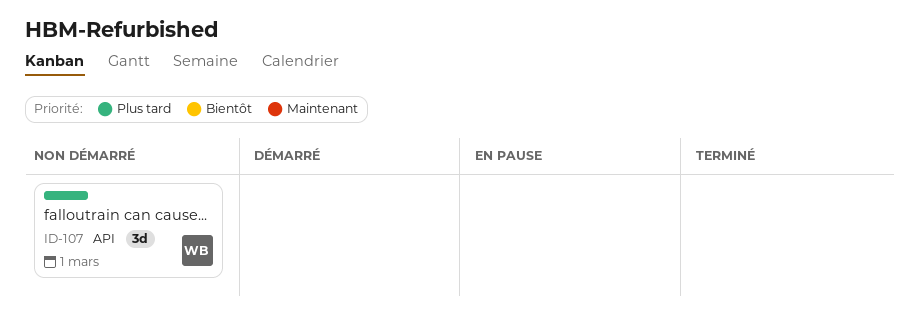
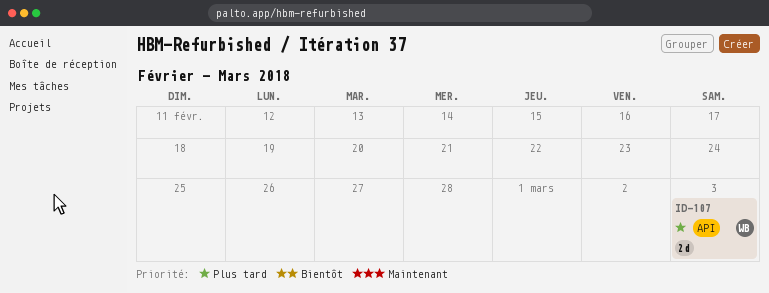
ID-107, estimate: 3d -> 2d
ID-107, due: Mar 1 -> Mar 3

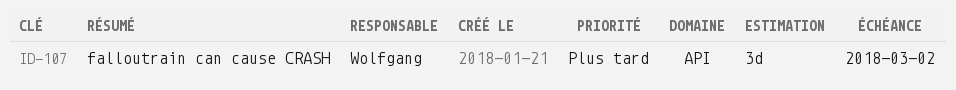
ID-107, estimate: 2d -> 3d
ID-107, due: Mar 3 -> Mar 2

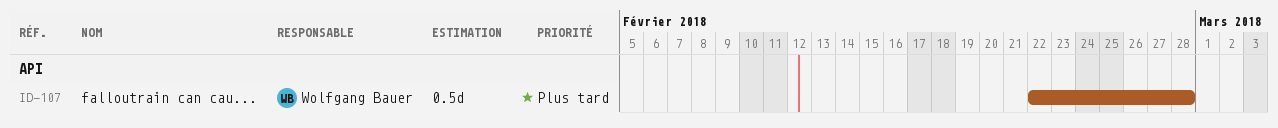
ID-107, estimate: 3d -> 0.5d
ID-107, due: Mar 2 -> Feb 28

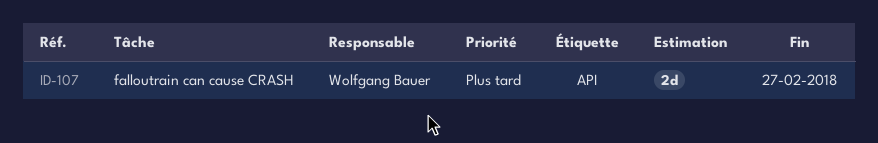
ID-107, estimate: 0.5d -> 2d
ID-107, due: Feb 28 -> Feb 27

